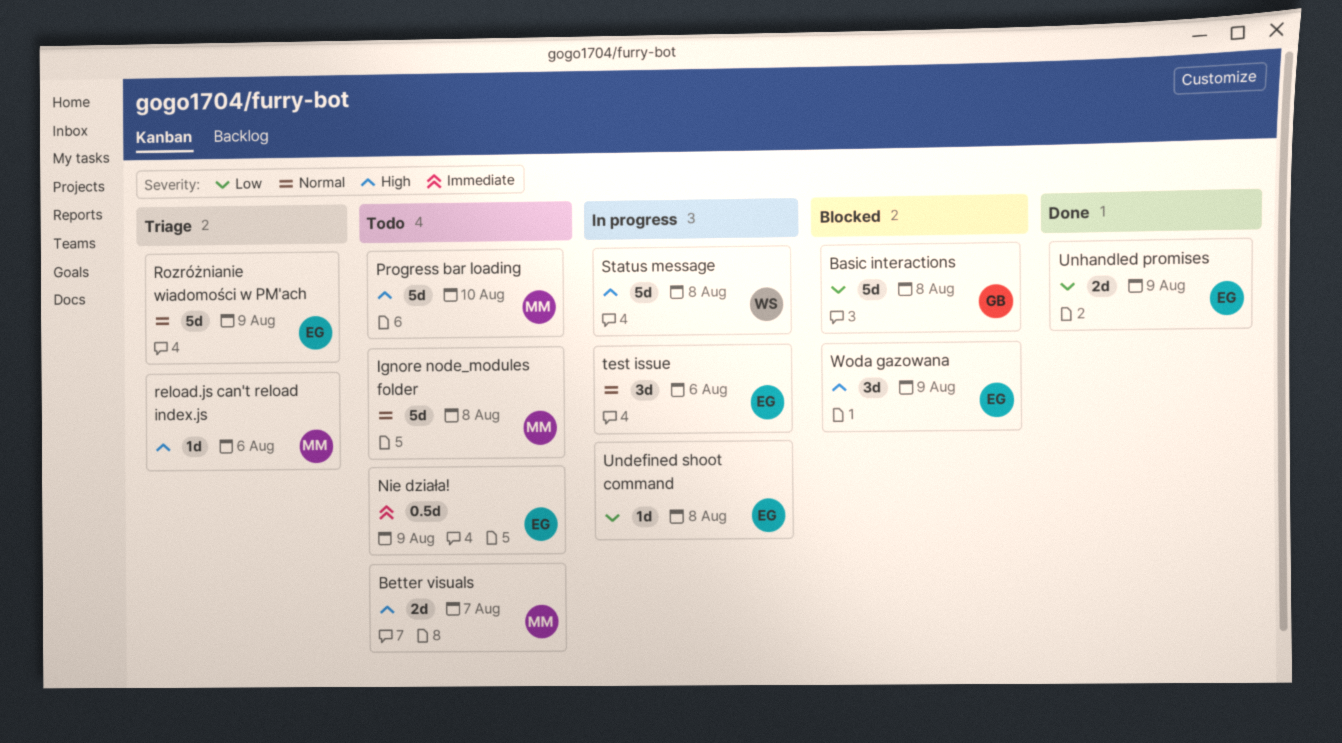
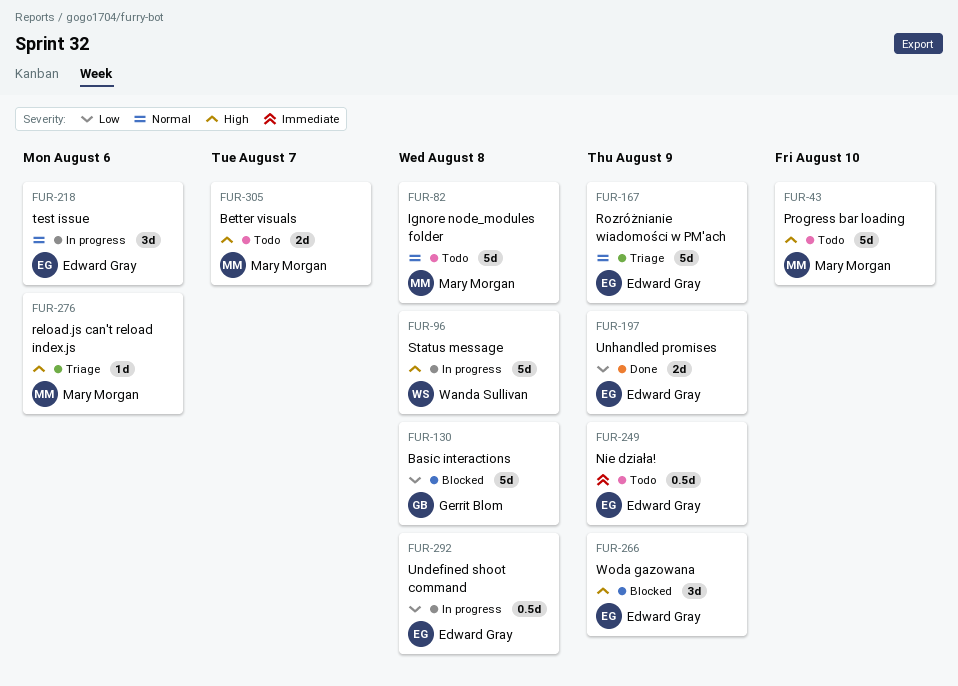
Undefined shoot command, estimate: 1d -> 0.5d

